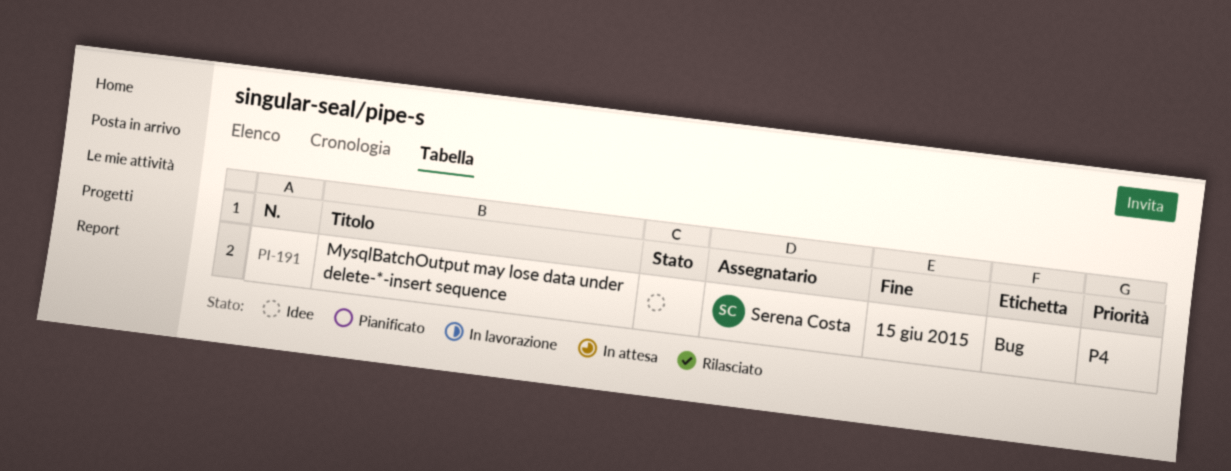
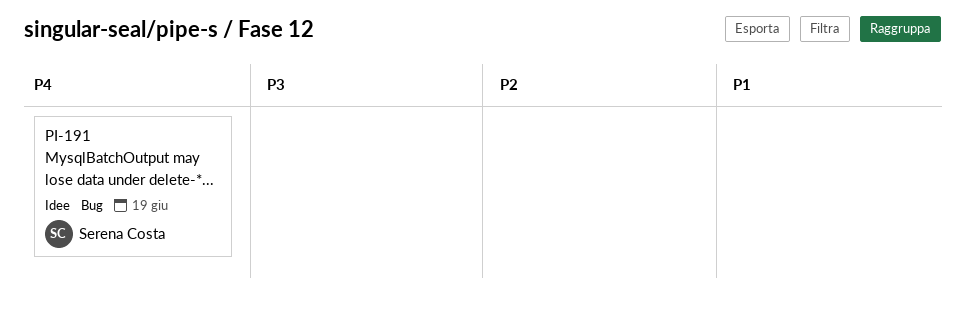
PI-191, due: Jun 15 -> Jun 19

